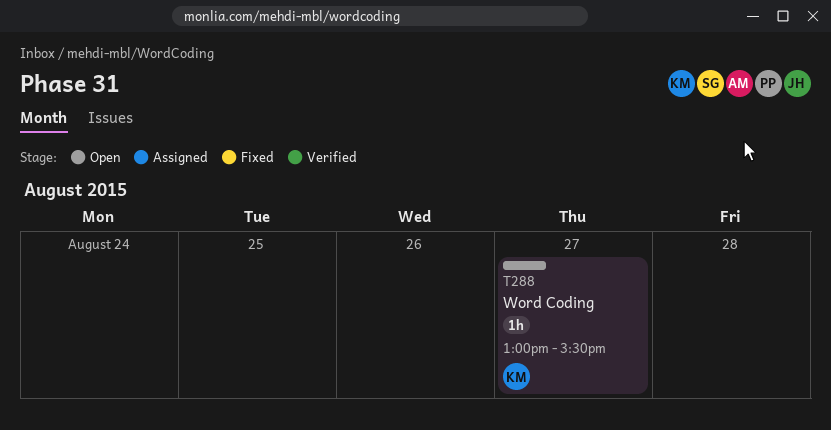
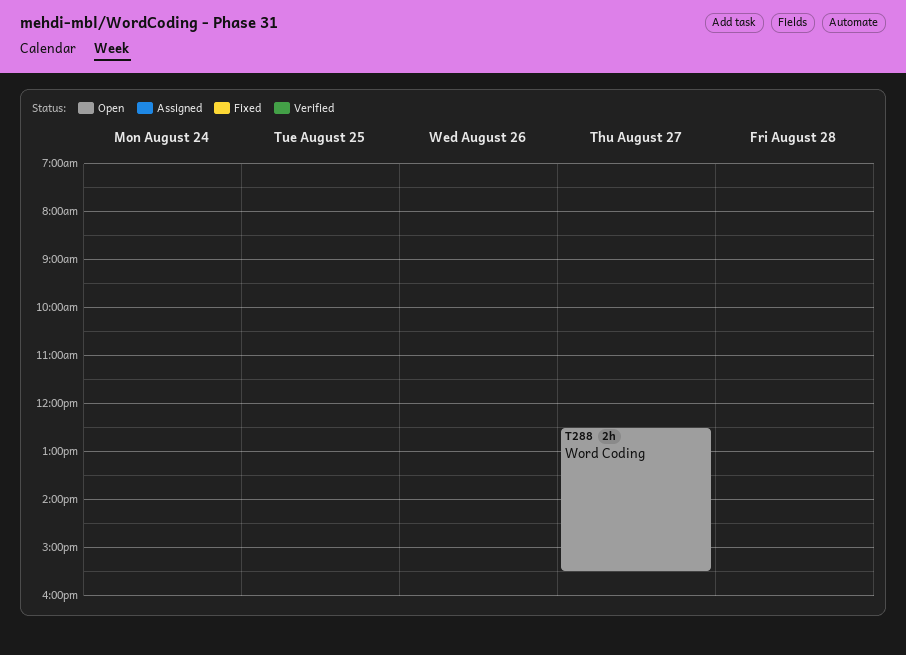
T288, estimate: 1h -> 2h
T288, begins: 13:00 -> 12:30

